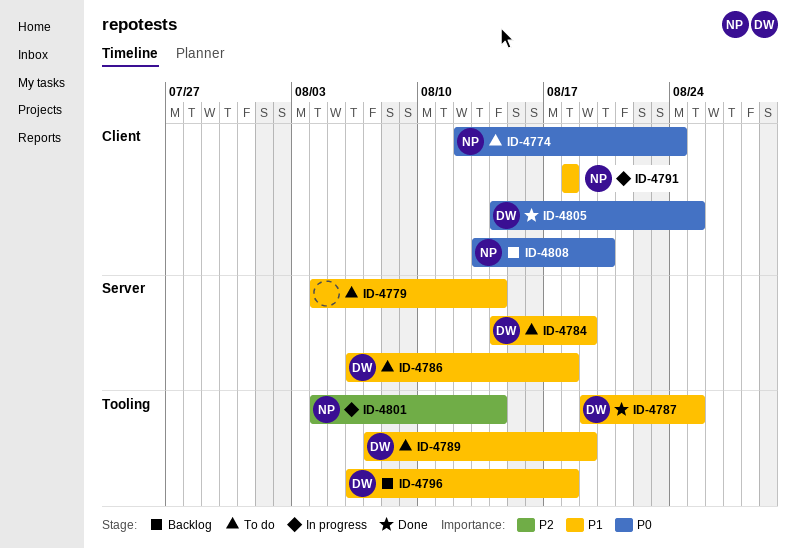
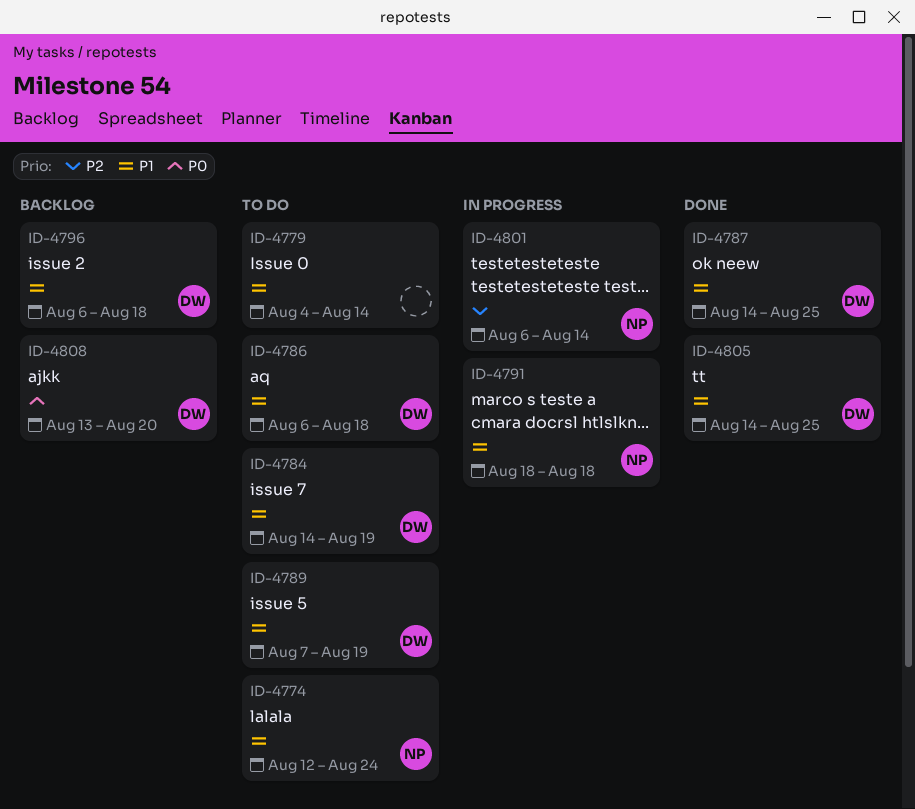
ID-4774, priority: P0 -> P1
ID-4787, start: Aug 19 -> Aug 14
ID-4801, start: Aug 4 -> Aug 6
ID-4805, priority: P0 -> P1
ID-4808, owner: NP -> DW

